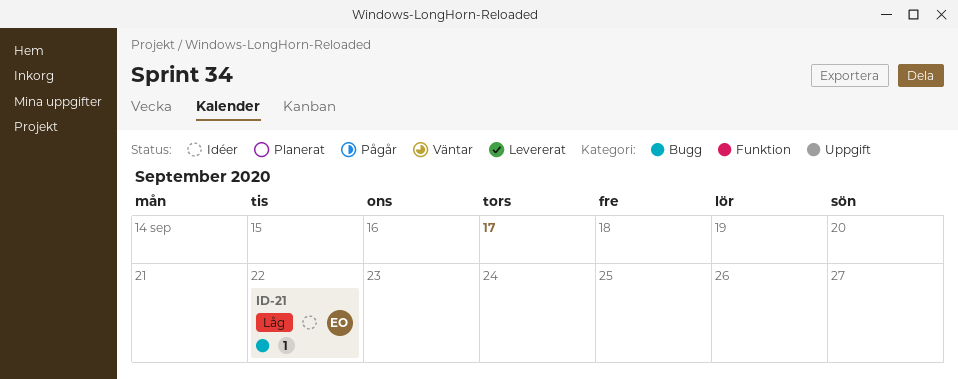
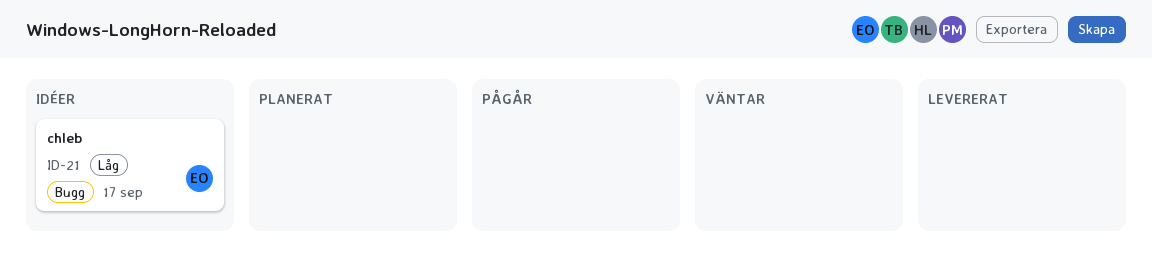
ID-21, due: Sep 22 -> Sep 17

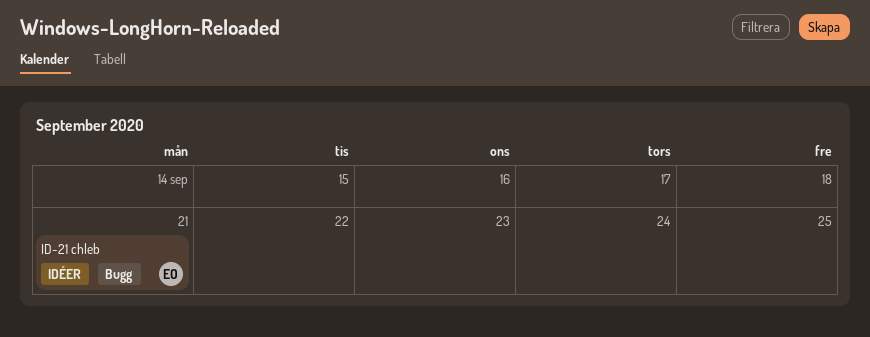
ID-21, due: Sep 17 -> Sep 21

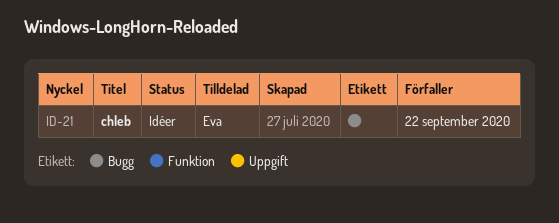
ID-21, due: Sep 21 -> Sep 22

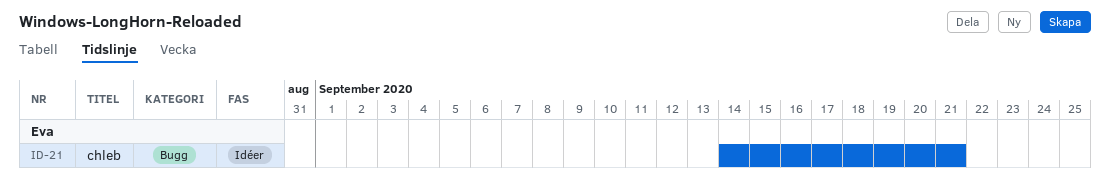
ID-21, due: Sep 22 -> Sep 21

